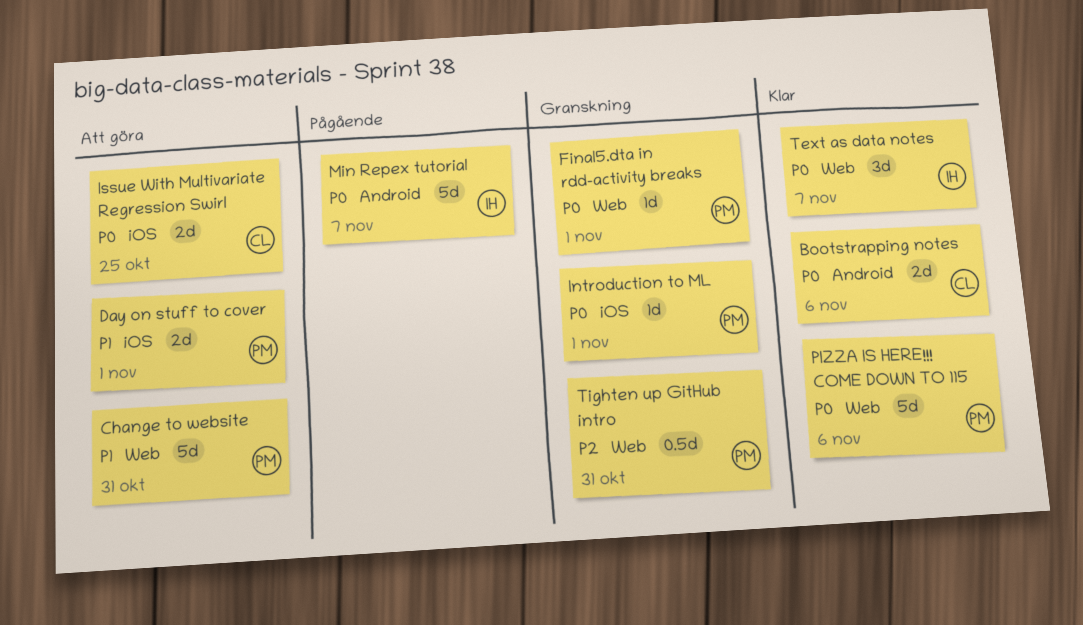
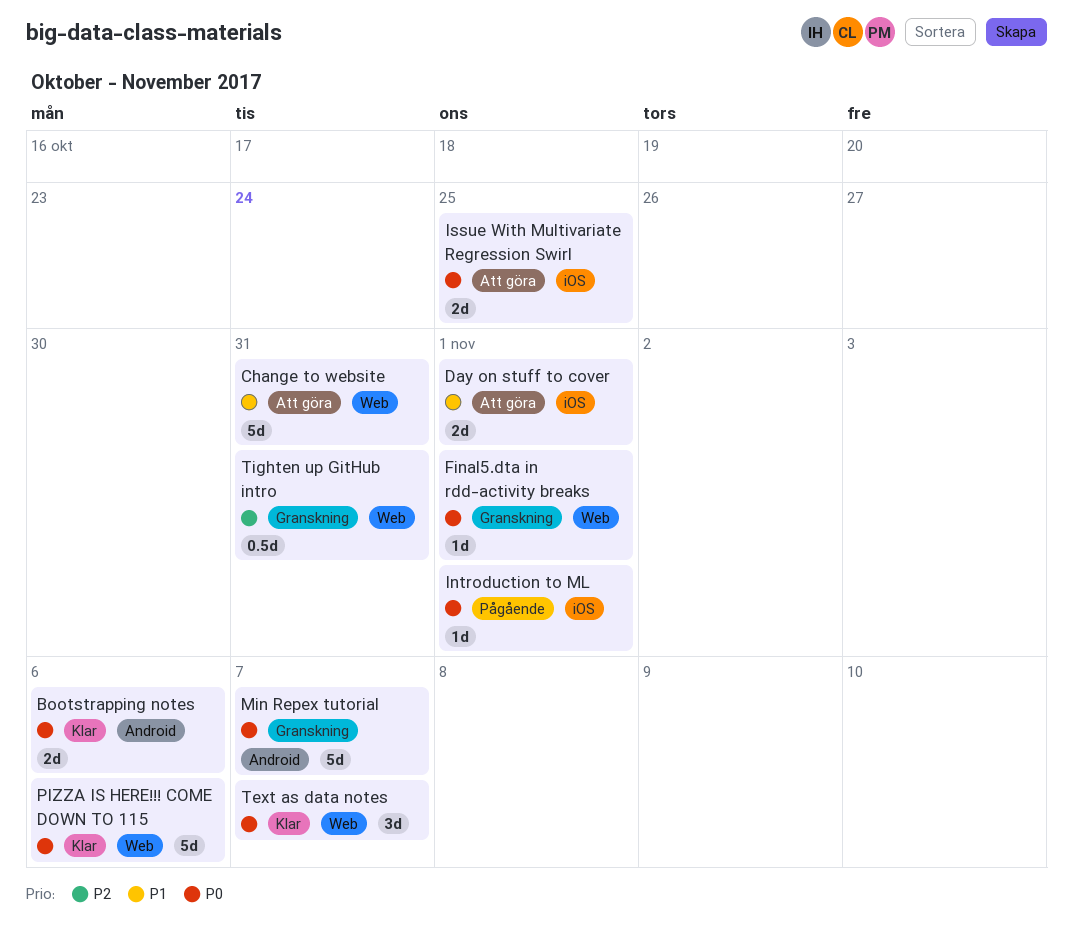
Introduction to ML, status: Granskning -> Pågående
Min Repex tutorial, status: Pågående -> Granskning

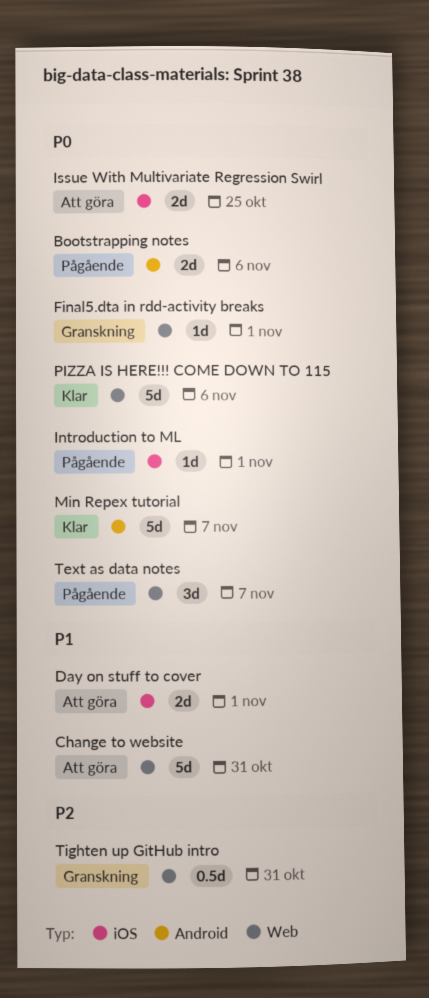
Bootstrapping notes, status: Klar -> Pågående
Min Repex tutorial, status: Granskning -> Klar
Text as data notes, status: Klar -> Pågående

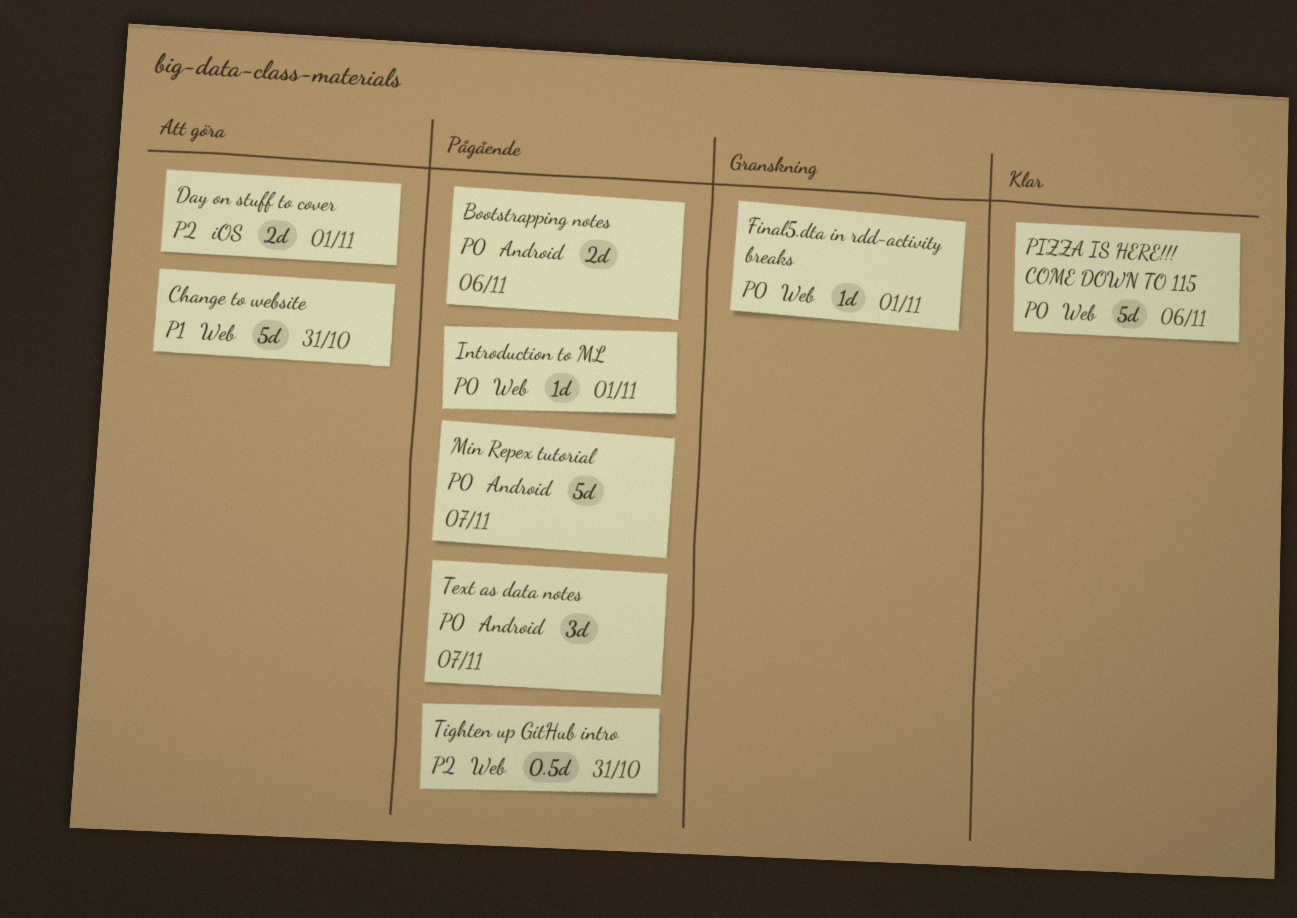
Day on stuff to cover, priority: P1 -> P2
Introduction to ML, label: iOS -> Web
Issue With Multivariate Regression Swirl: present -> none
Min Repex tutorial, status: Klar -> Pågående
Text as data notes, label: Web -> Android
Tighten up GitHub intro, status: Granskning -> Pågående

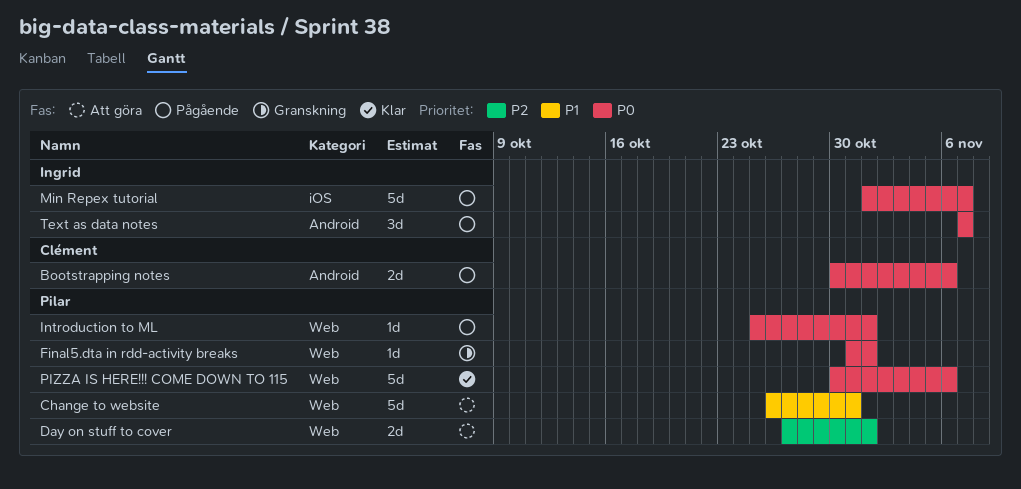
Day on stuff to cover, label: iOS -> Web
Min Repex tutorial, label: Android -> iOS
Tighten up GitHub intro: present -> none

